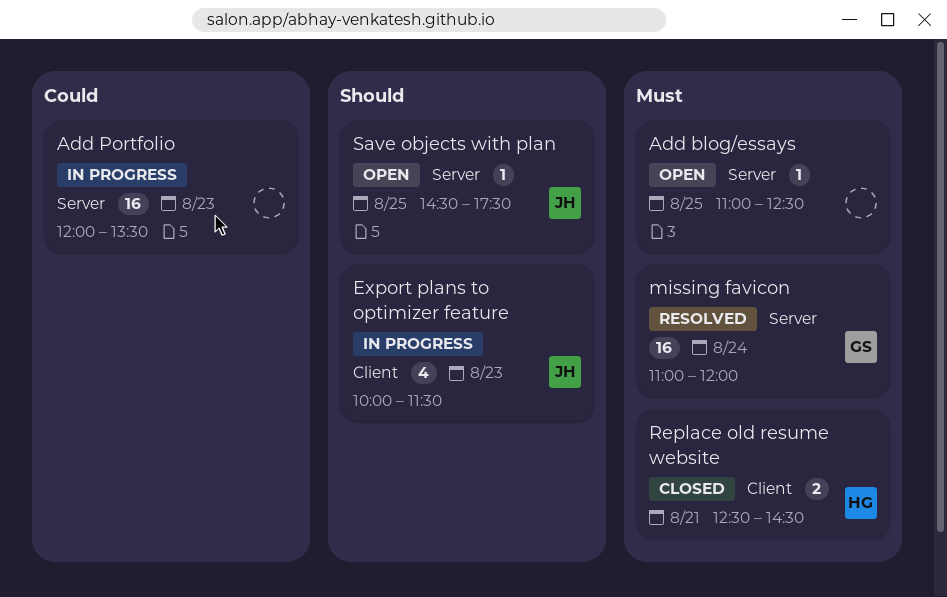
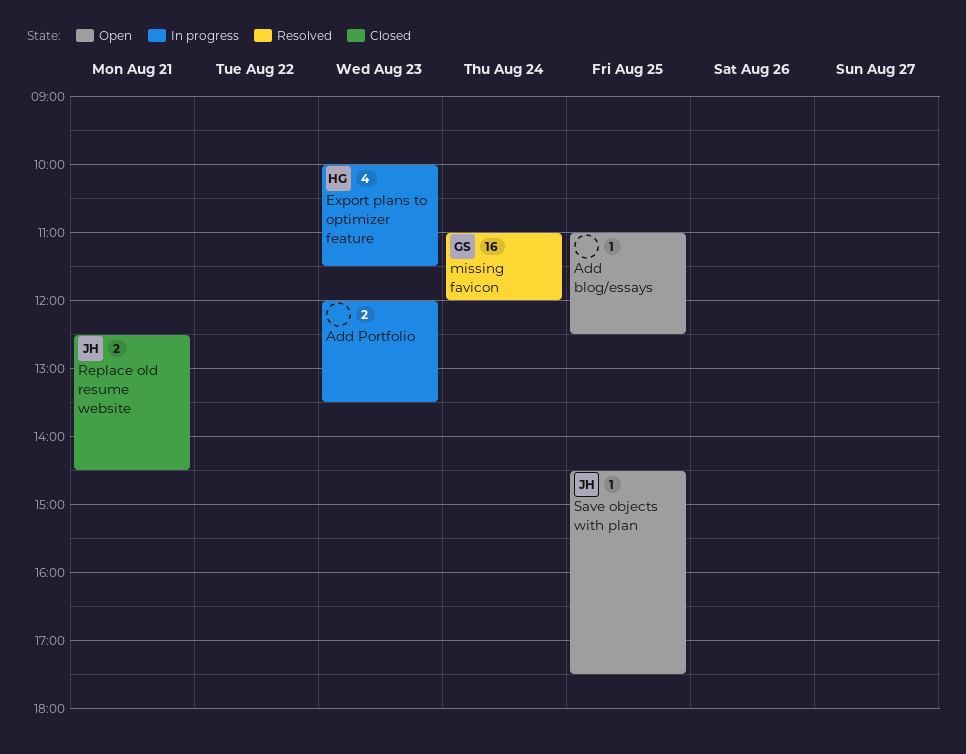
Add Portfolio, estimate: 16 -> 2
Export plans to optimizer feature, owner: JH -> HG
Replace old resume website, owner: HG -> JH

